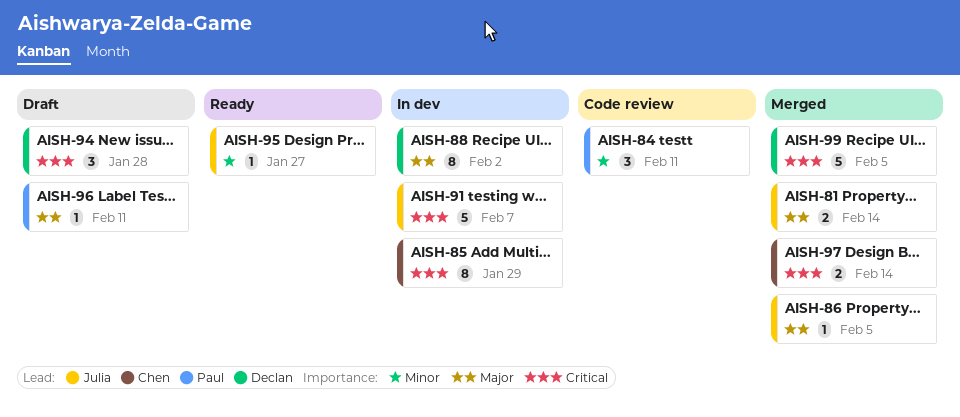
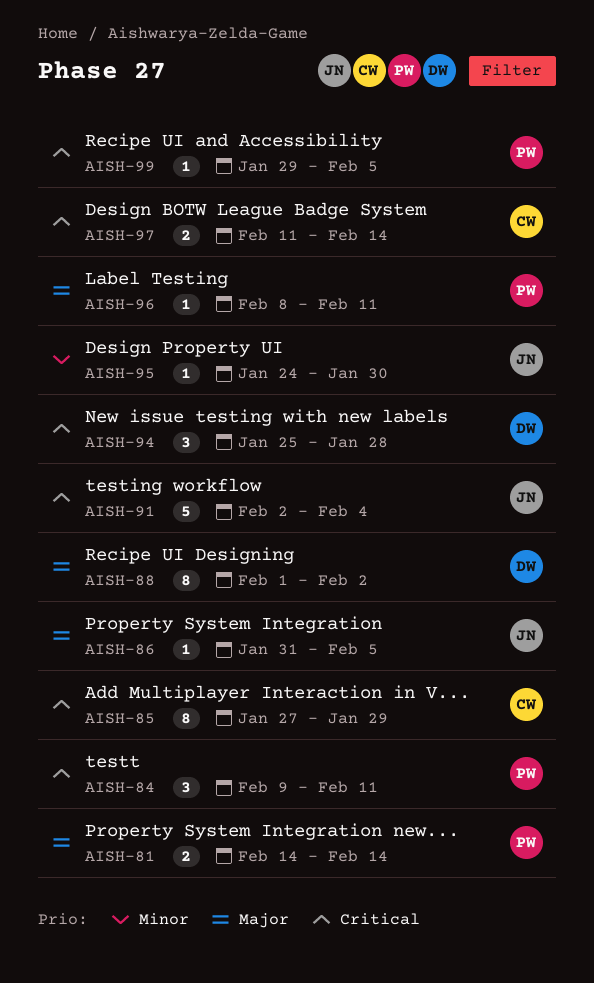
AISH-81, owner: Julia -> Paul
AISH-84, priority: Minor -> Critical
AISH-91, due: Feb 7 -> Feb 4
AISH-95, due: Jan 27 -> Jan 30
AISH-99, owner: Declan -> Paul
AISH-99, estimate: 5 -> 1

